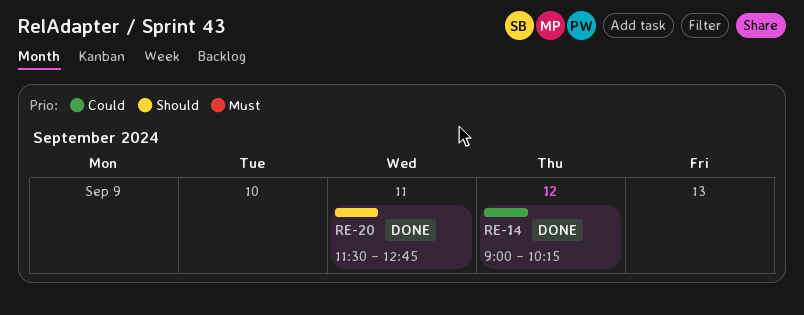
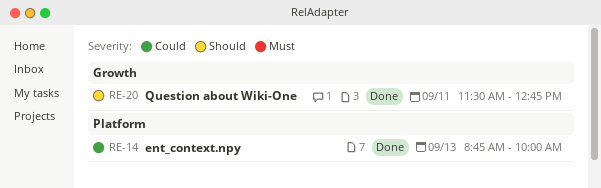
RE-14, day: Sep 12 -> Sep 13
RE-14, begins: 09:00 -> 08:45
RE-14, ends: 10:15 -> 10:00

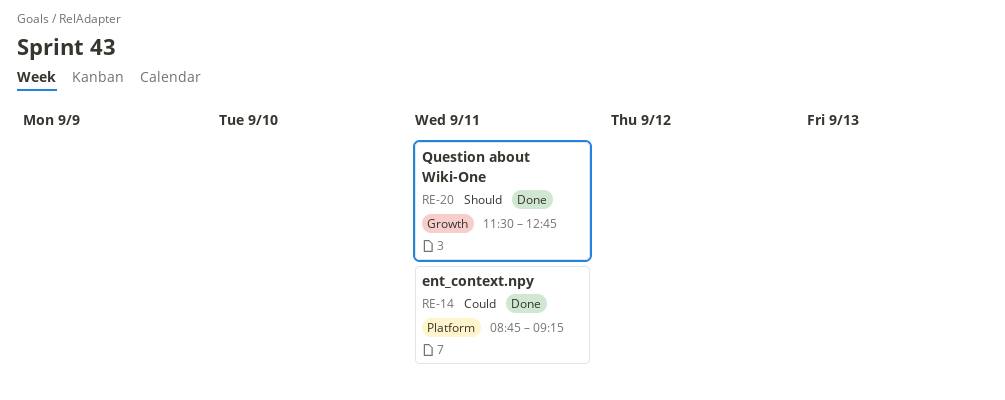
RE-14, day: Sep 13 -> Sep 11
RE-14, ends: 10:00 -> 09:15

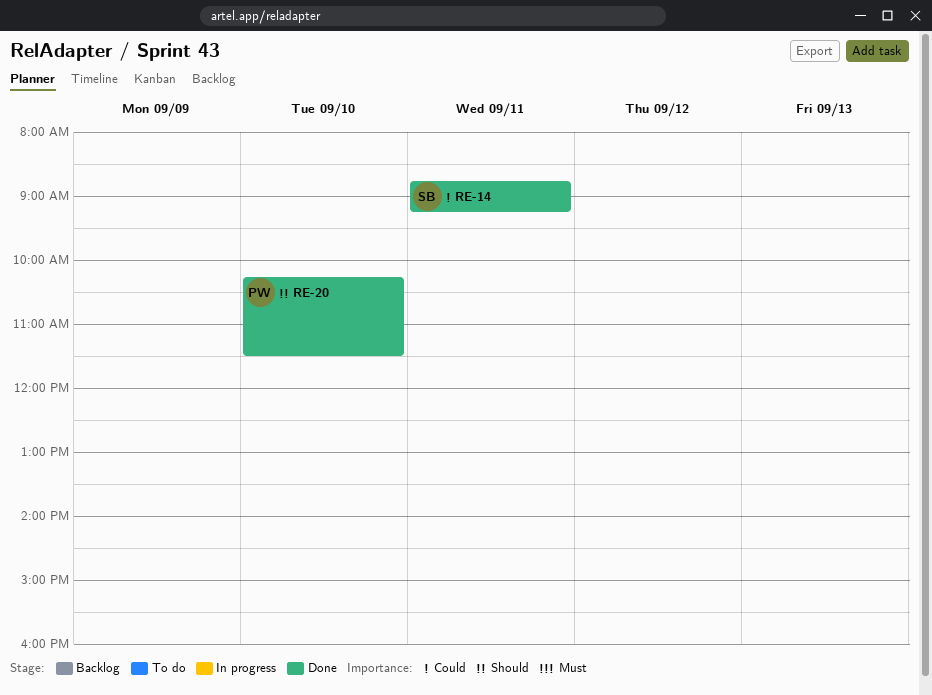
RE-20, day: Sep 11 -> Sep 10
RE-20, begins: 11:30 -> 10:15
RE-20, ends: 12:45 -> 11:30

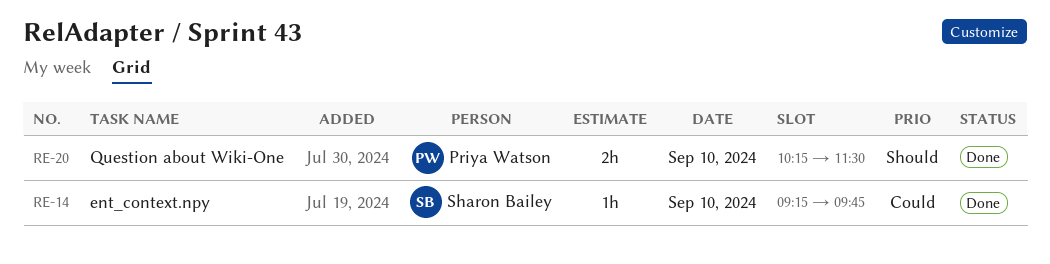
RE-14, day: Sep 11 -> Sep 10
RE-14, begins: 08:45 -> 09:15
RE-14, ends: 09:15 -> 09:45

